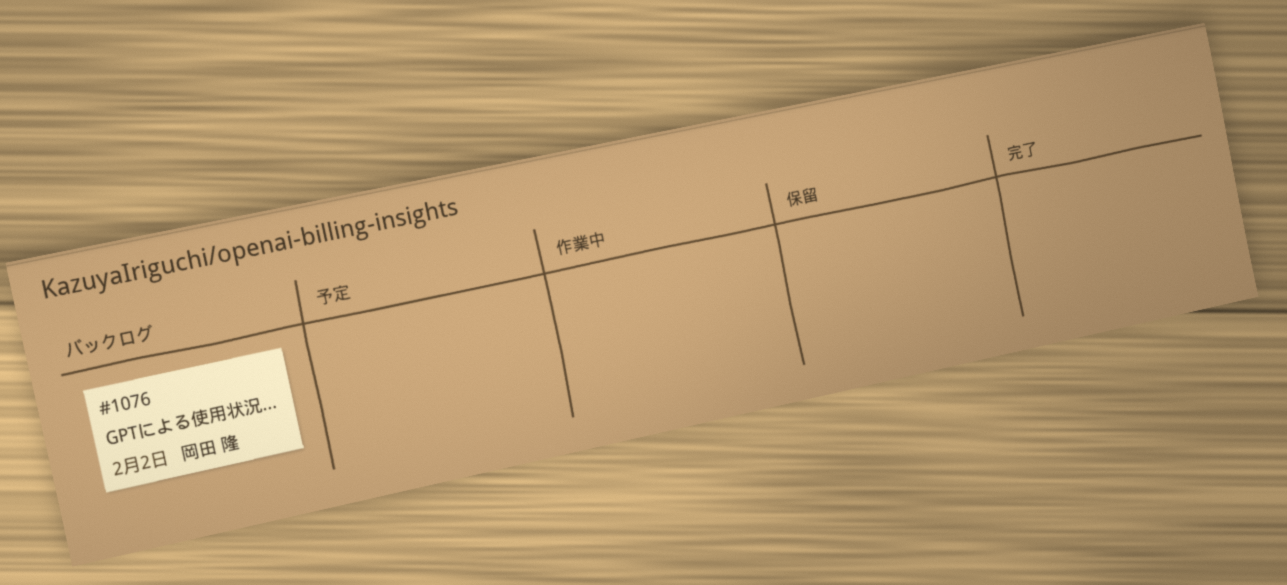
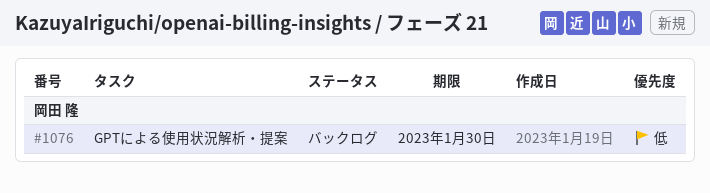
#1076, due: Feb 2 -> Jan 30

